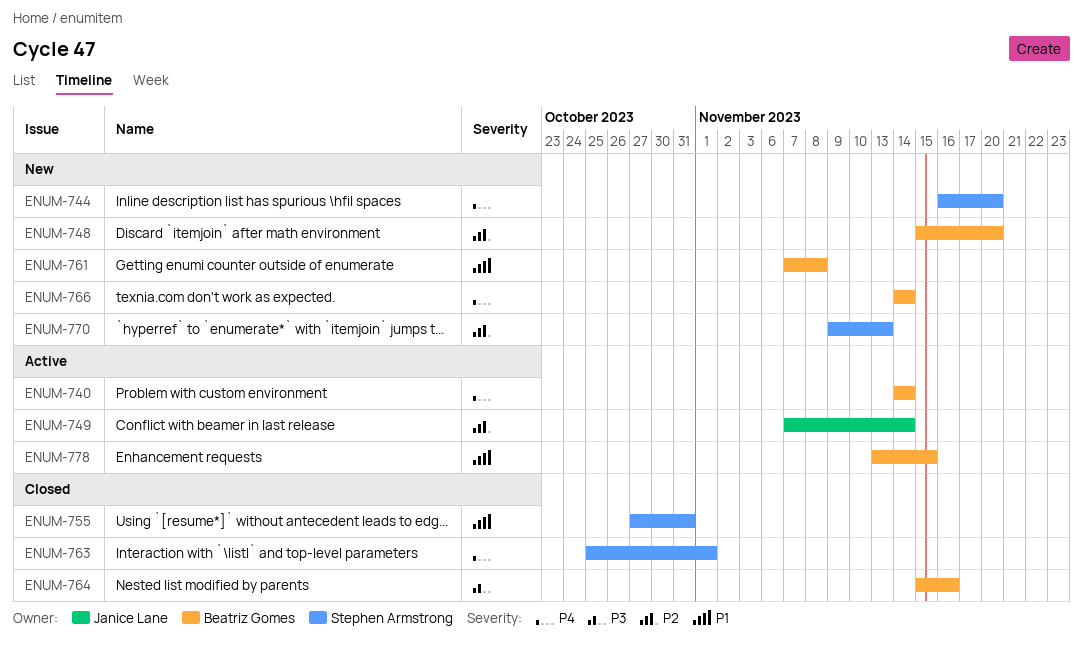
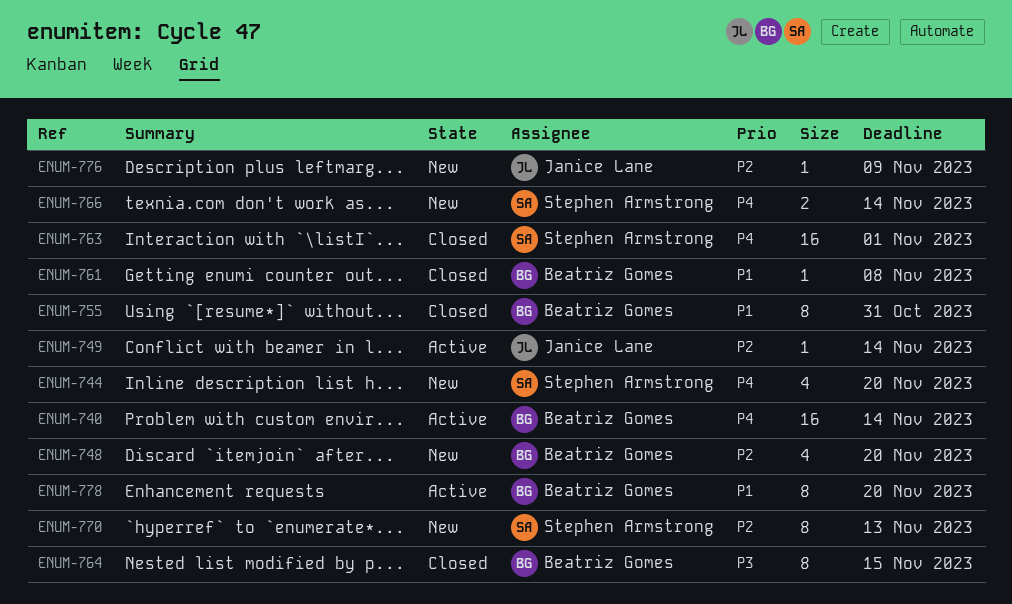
ENUM-755, owner: Stephen Armstrong -> Beatriz Gomes
ENUM-761, status: New -> Closed
ENUM-764, due: Nov 16 -> Nov 15
ENUM-766, owner: Beatriz Gomes -> Stephen Armstrong
ENUM-776: none -> present
ENUM-778, due: Nov 15 -> Nov 20

